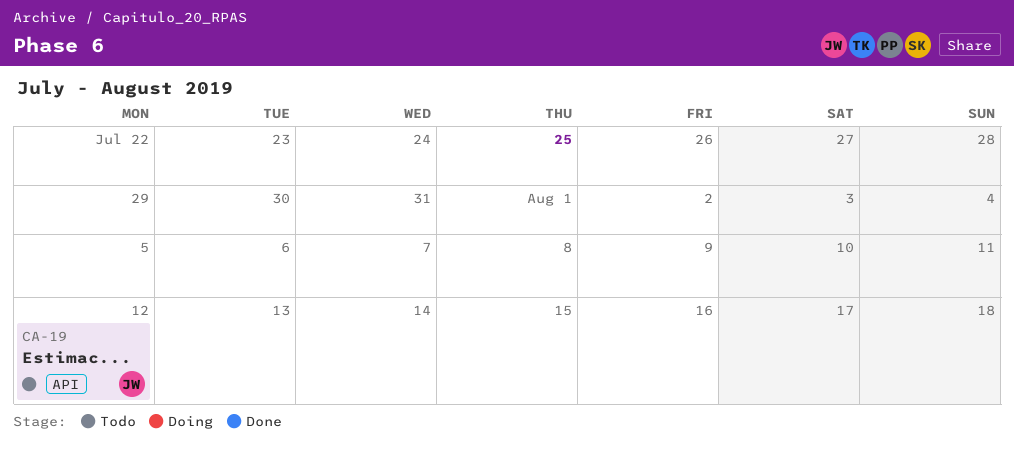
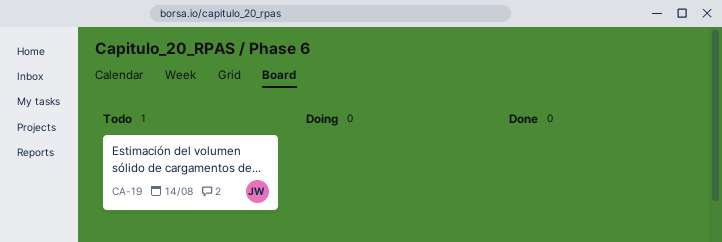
CA-19, due: Aug 12 -> Aug 14

